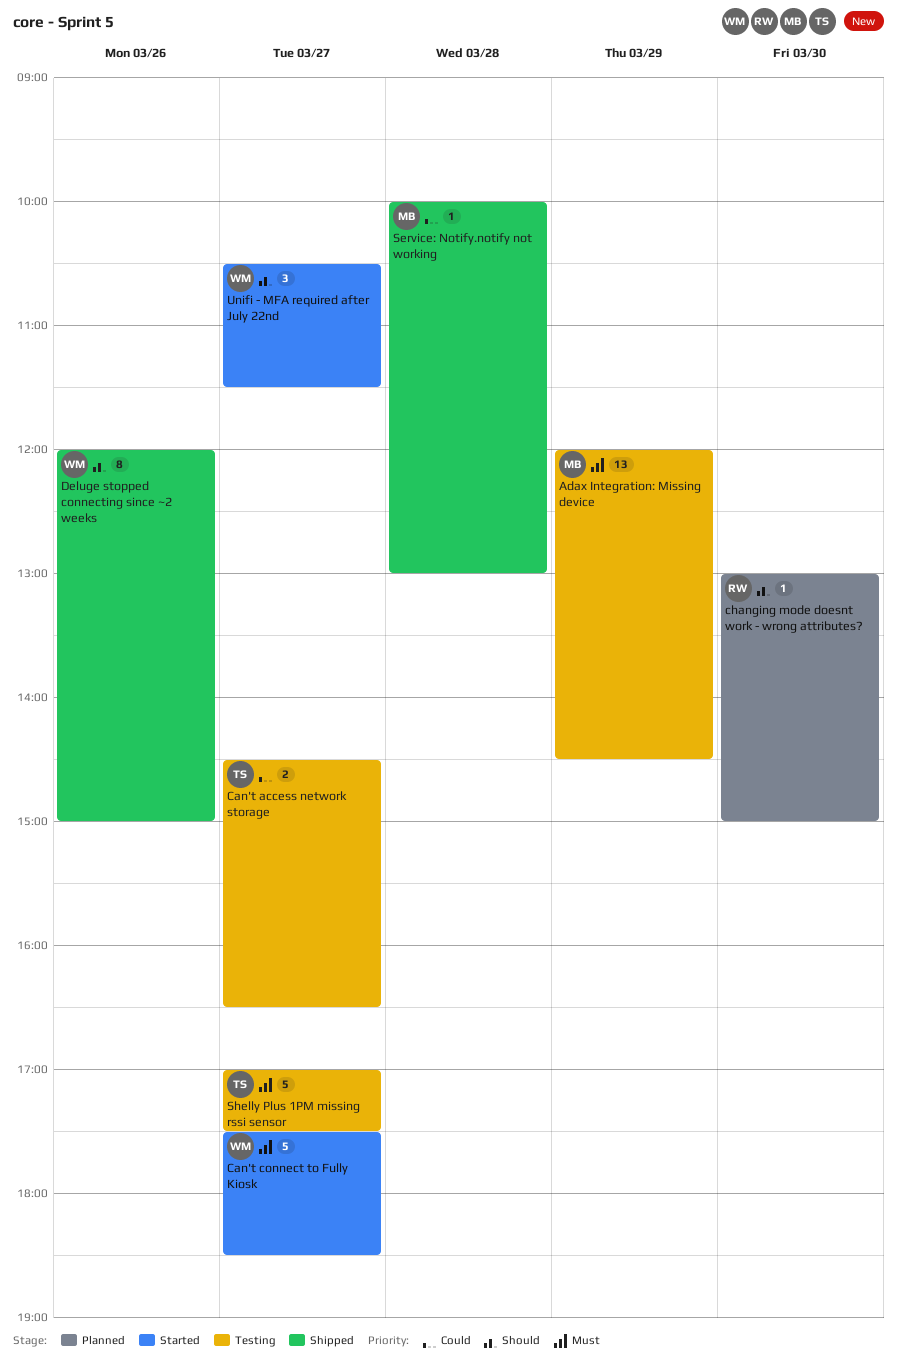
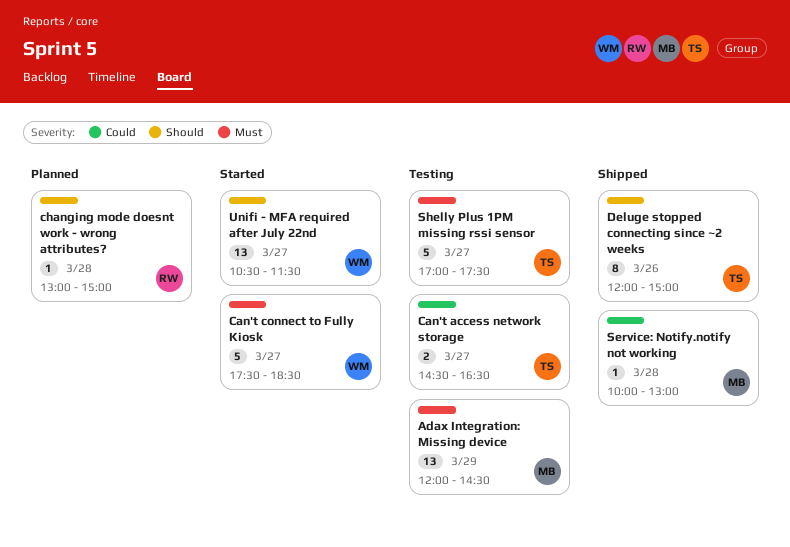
changing mode doesnt work - wrong attributes?, day: Mar 30 -> Mar 28
Deluge stopped connecting since ~2 weeks, owner: WM -> TS
Unifi - MFA required after July 22nd, estimate: 3 -> 13

